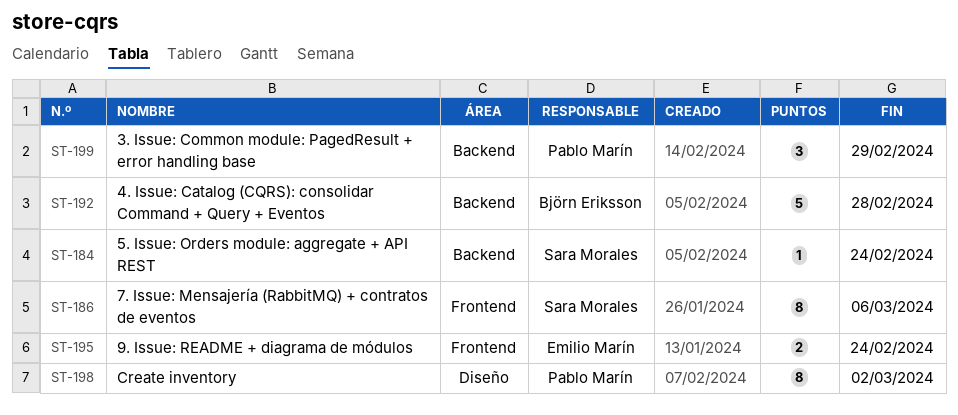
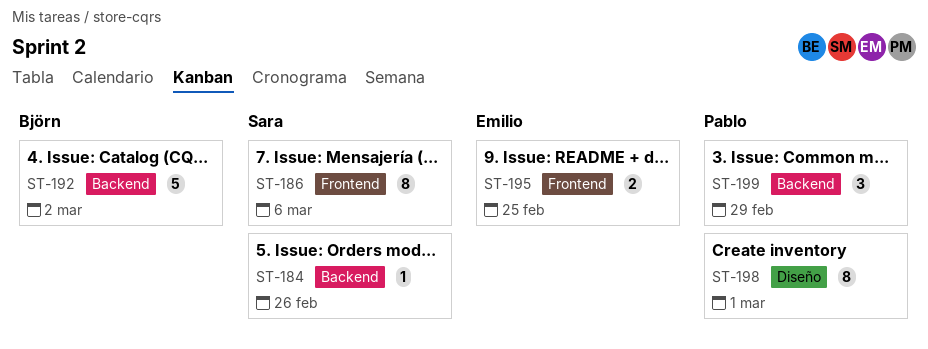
ST-184, due: Feb 24 -> Feb 26
ST-192, due: Feb 28 -> Mar 2
ST-195, due: Feb 24 -> Feb 25
ST-198, due: Mar 2 -> Mar 1

